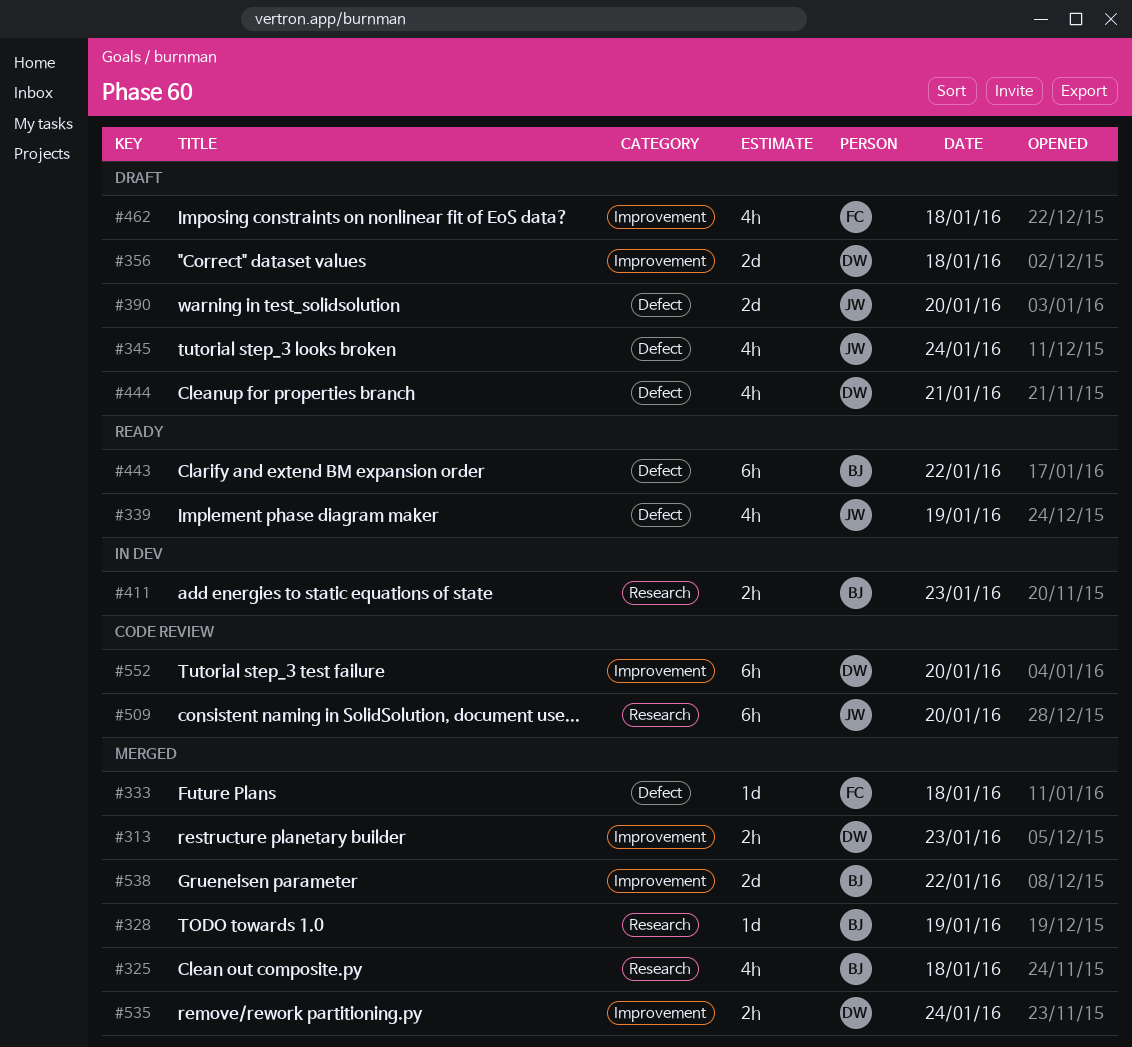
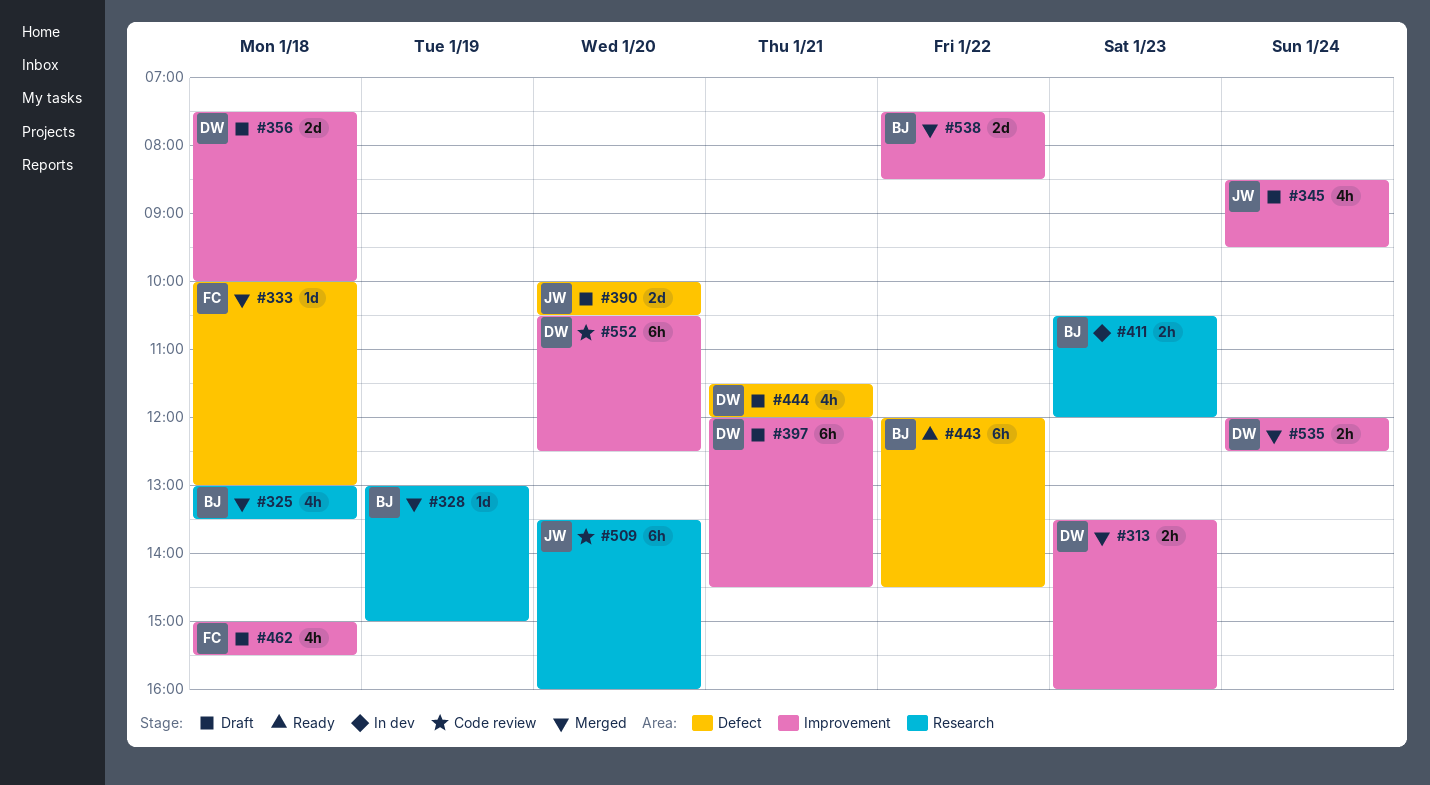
#339: present -> none
#345, label: Defect -> Improvement
#397: none -> present

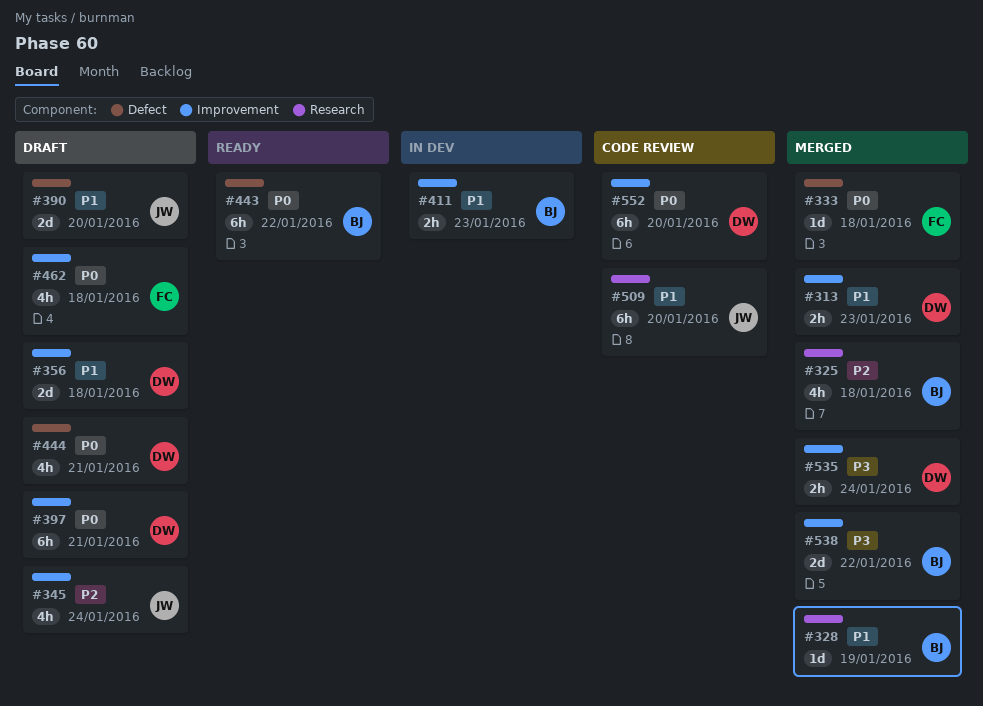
#411, label: Research -> Improvement

